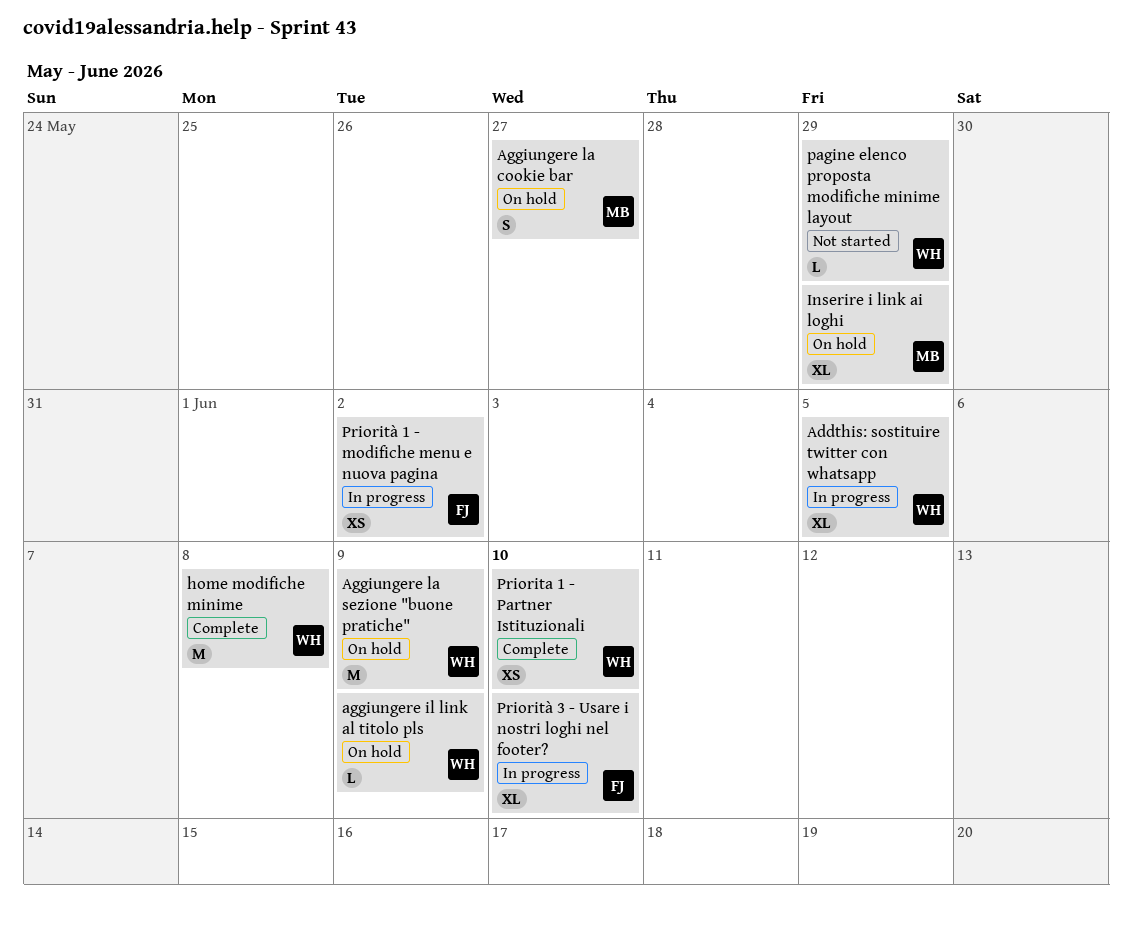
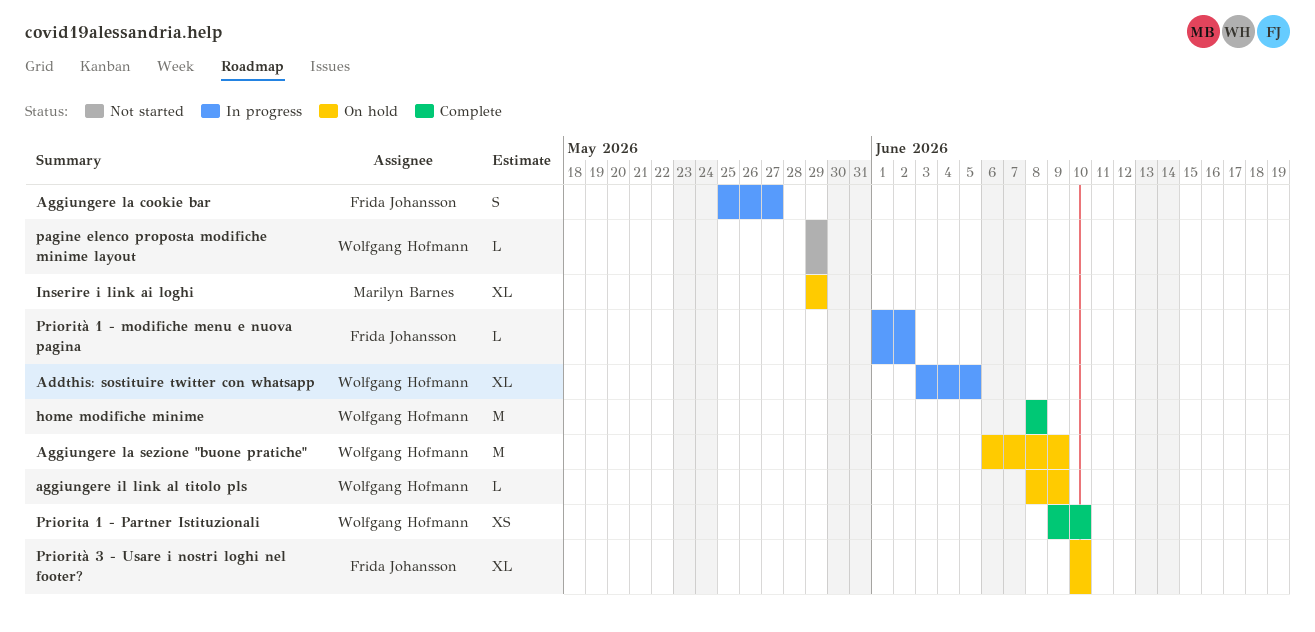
Aggiungere la cookie bar, status: On hold -> In progress
Aggiungere la cookie bar, owner: Marilyn Barnes -> Frida Johansson
Priorità 1 - modifiche menu e nuova pagina, estimate: XS -> L
Priorità 3 - Usare i nostri loghi nel footer?, status: In progress -> On hold

